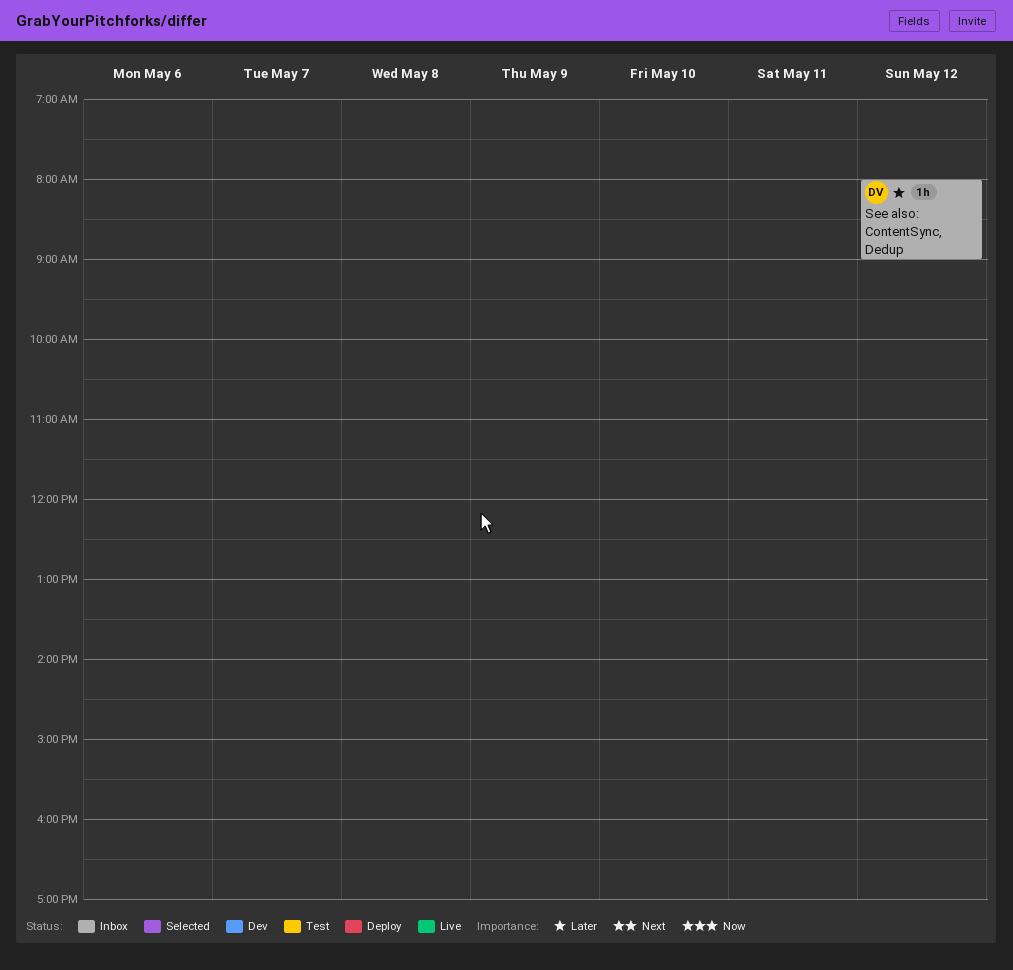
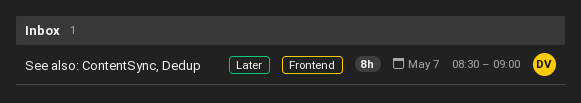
See also: ContentSync, Dedup, estimate: 1h -> 8h
See also: ContentSync, Dedup, day: May 12 -> May 7
See also: ContentSync, Dedup, begins: 08:00 -> 08:30

